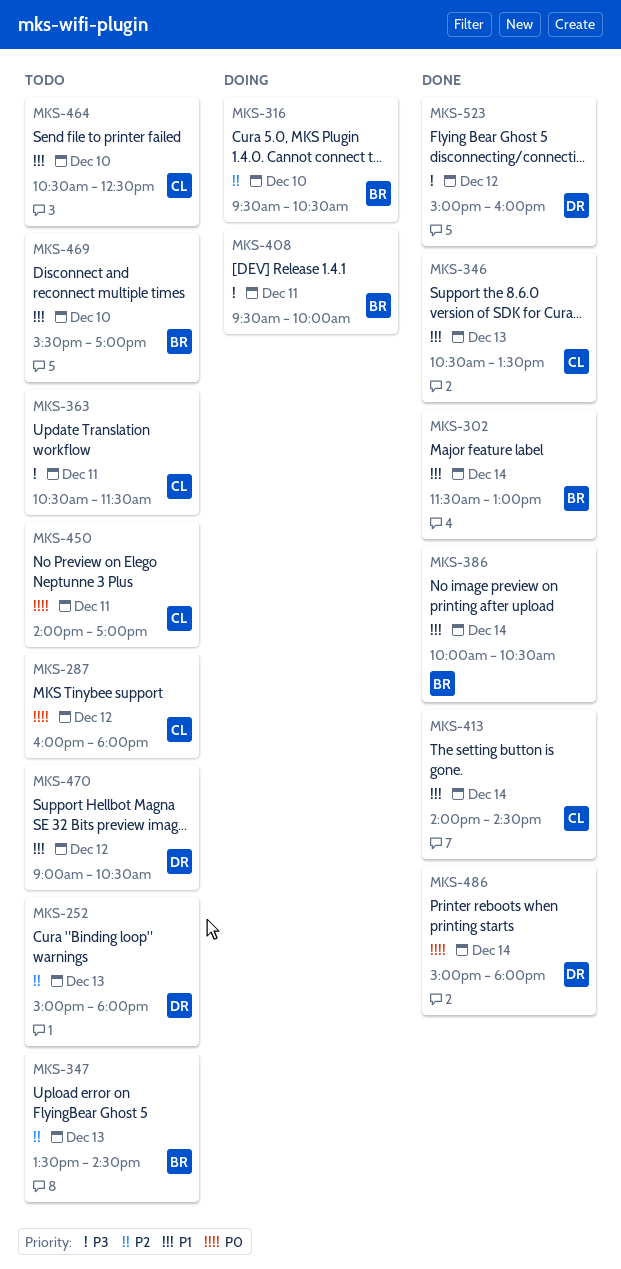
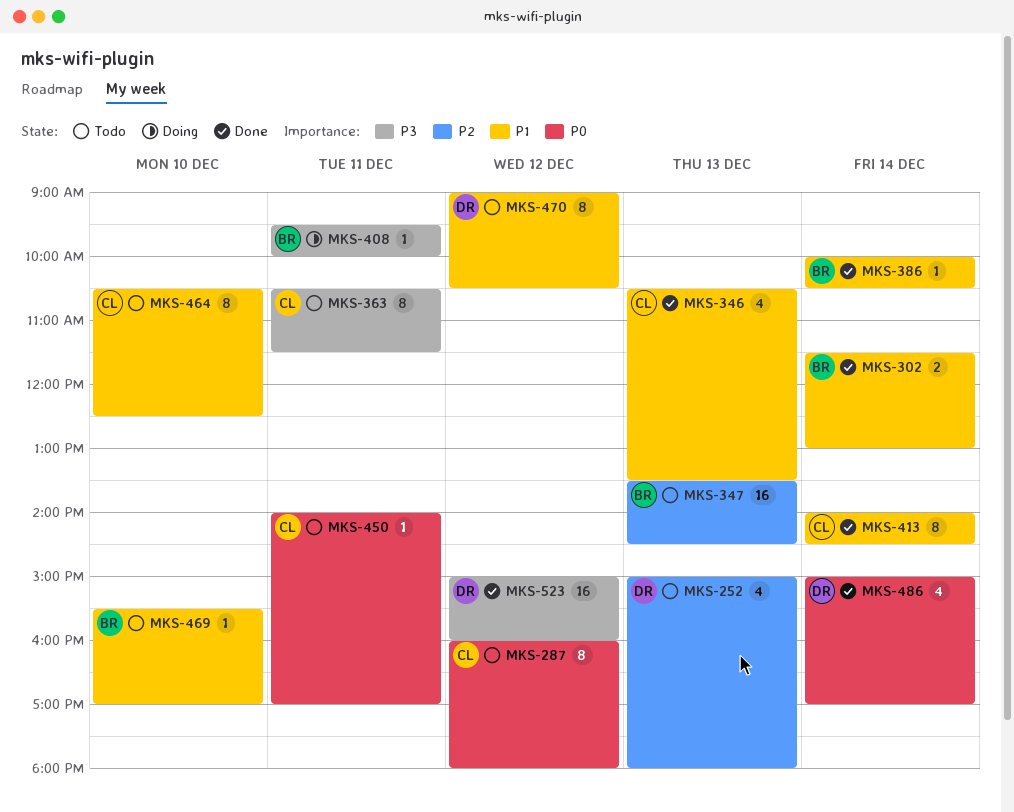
MKS-316: present -> none
MKS-486, ends: 18:00 -> 17:00

